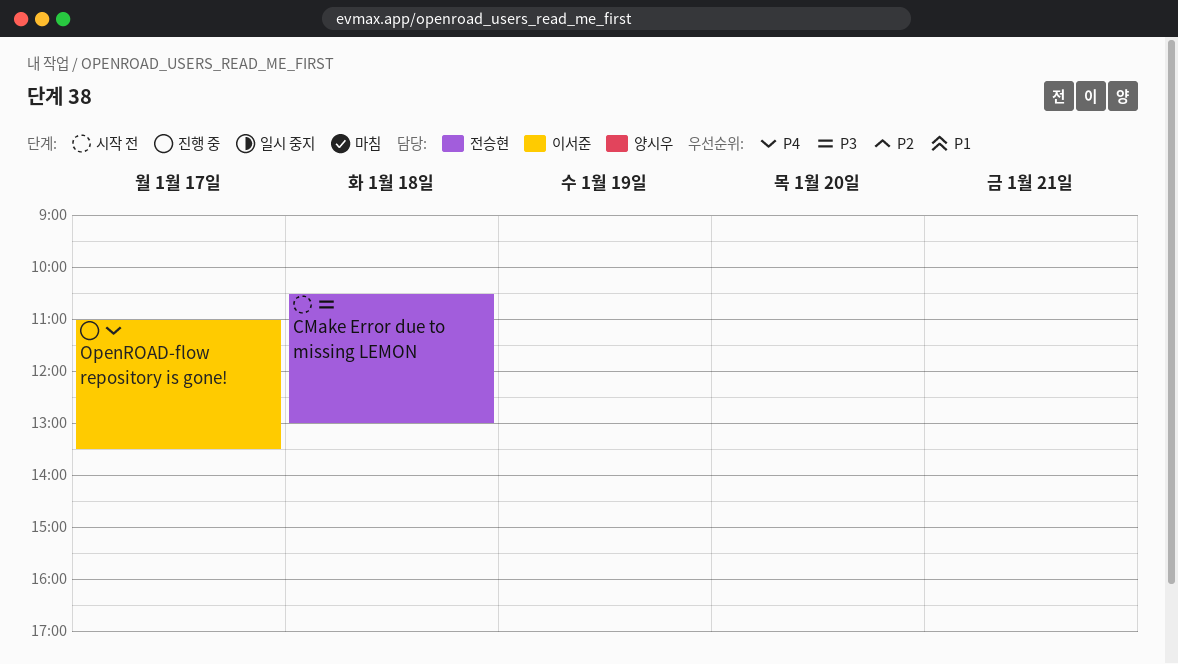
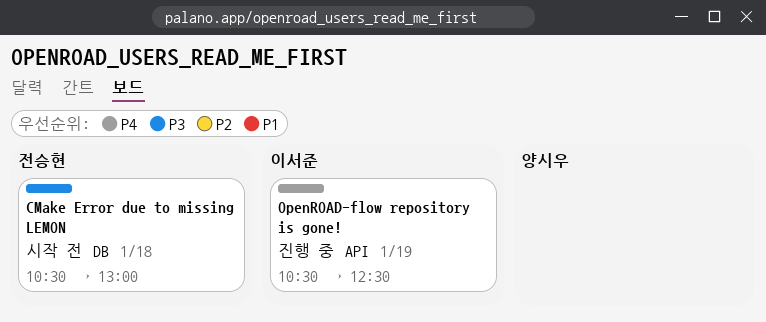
OpenROAD-flow repository is gone!, day: Jan 17 -> Jan 19
OpenROAD-flow repository is gone!, begins: 11:00 -> 10:30
OpenROAD-flow repository is gone!, ends: 13:30 -> 12:30

